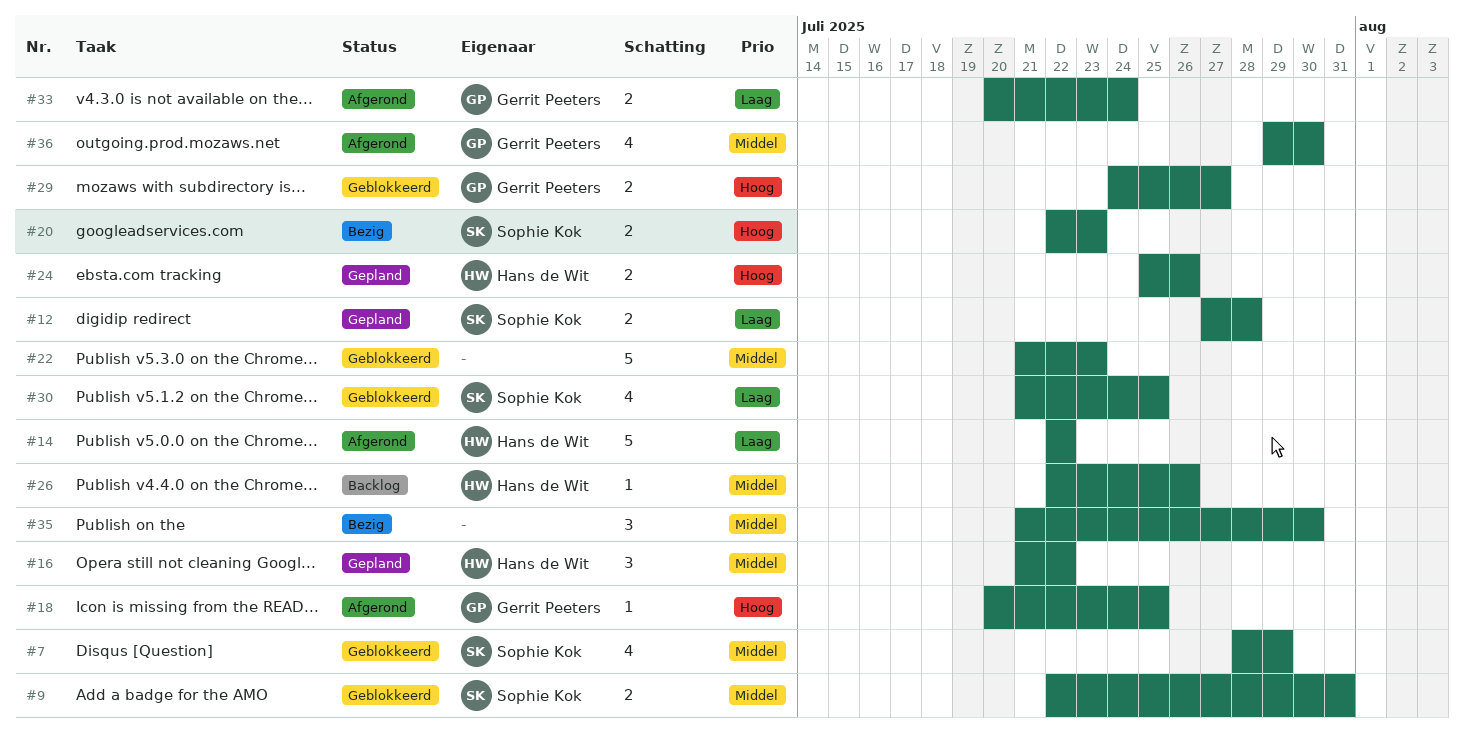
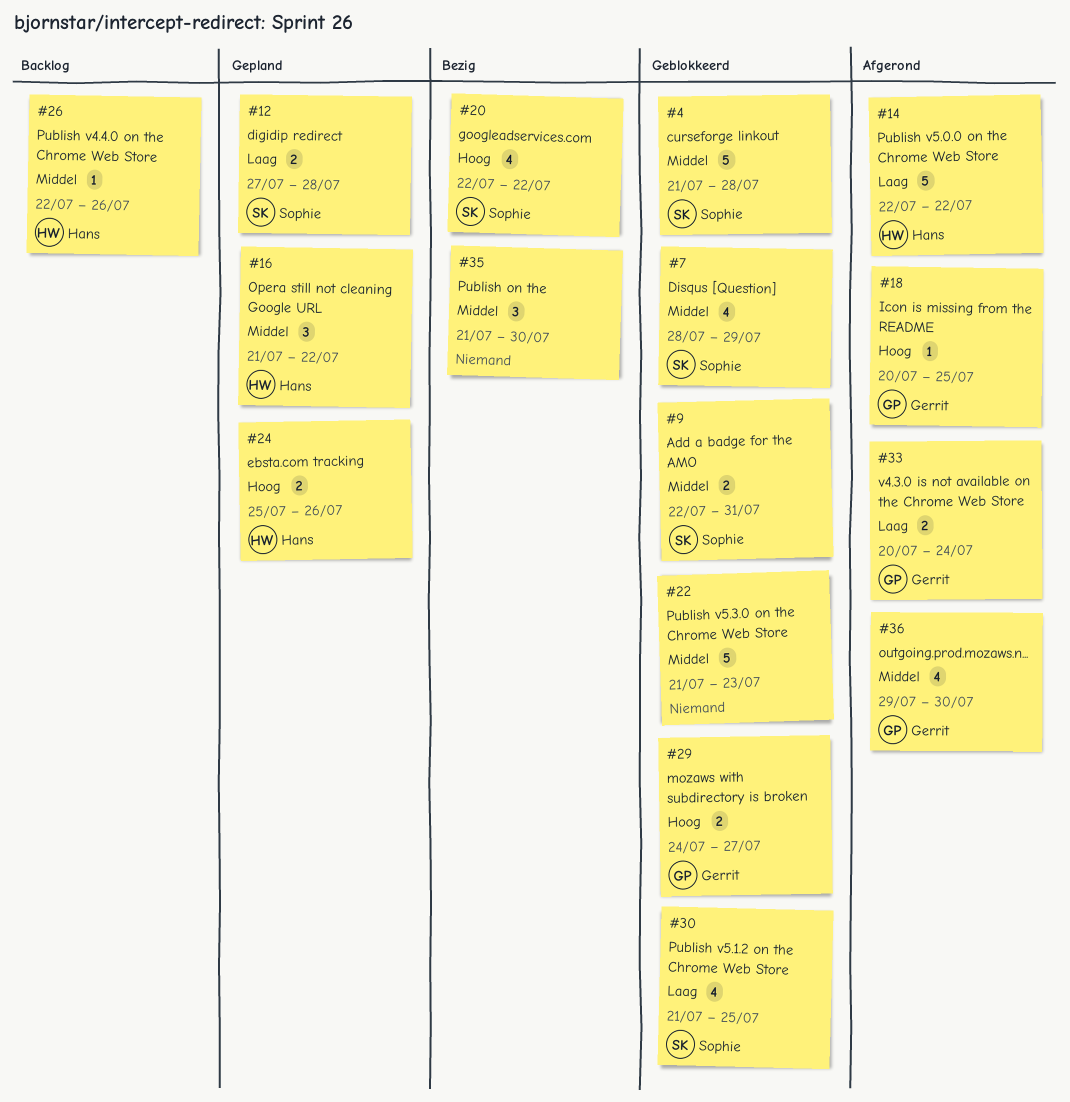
#4: none -> present
#20, estimate: 2 -> 4
#20, due: Jul 23 -> Jul 22

